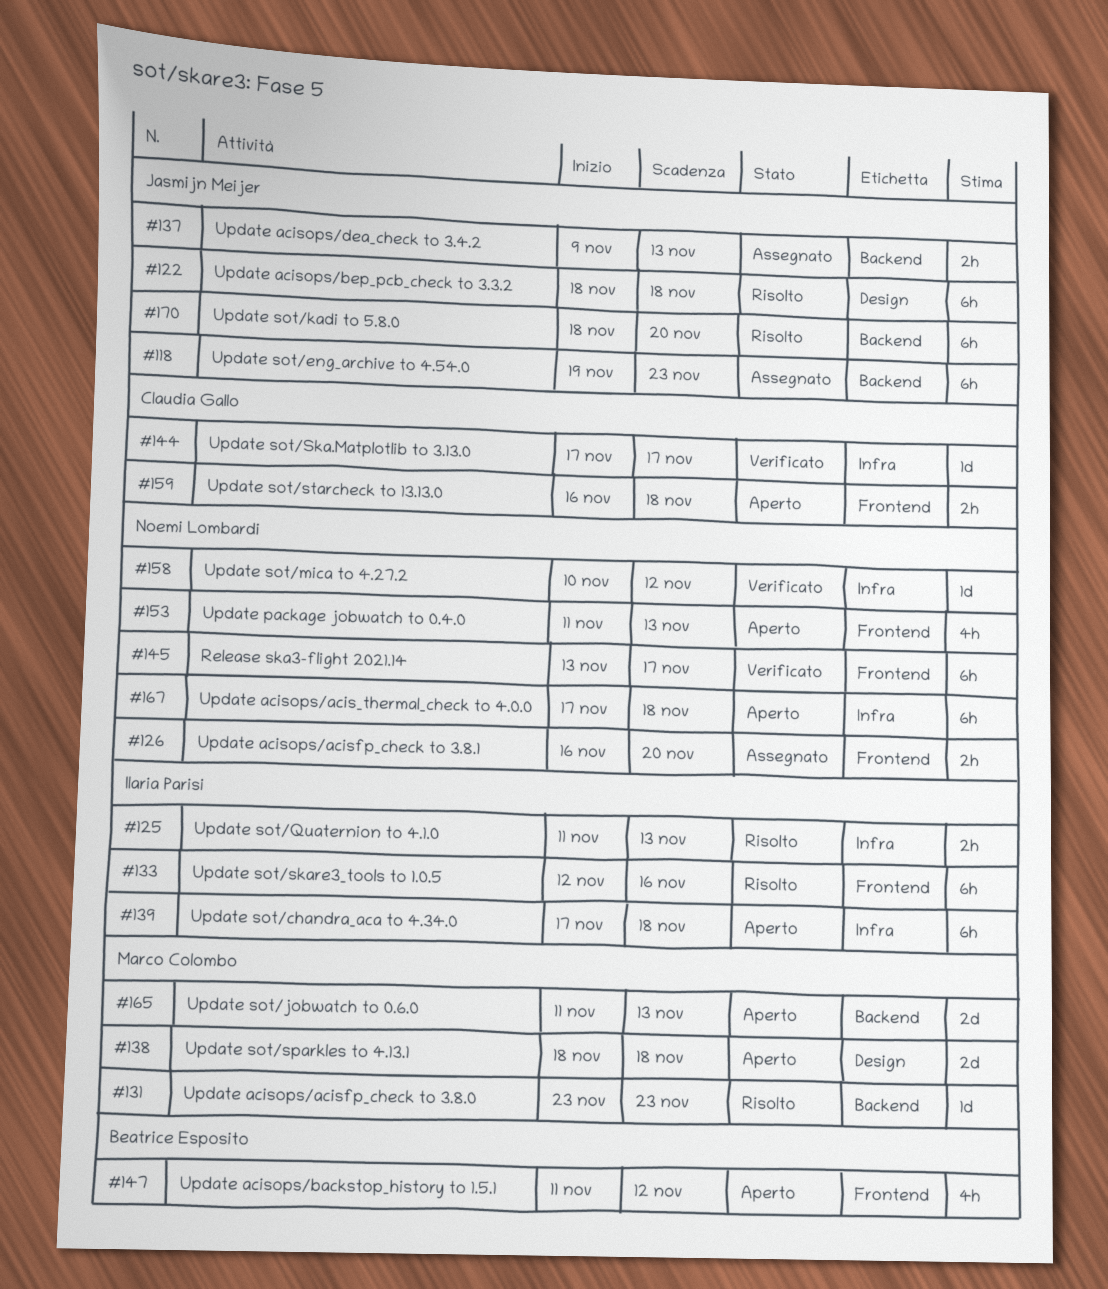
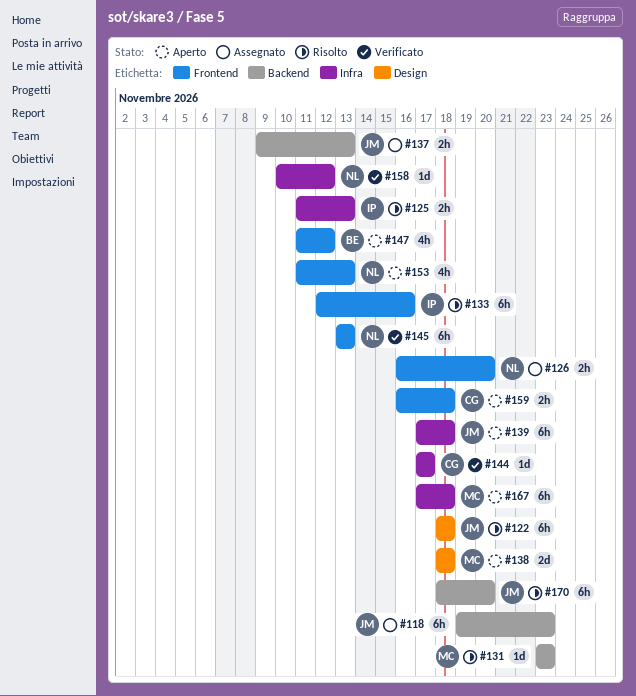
#139, owner: Ilaria Parisi -> Jasmijn Meijer
#145, due: Nov 17 -> Nov 13
#165: present -> none
#167, owner: Noemi Lombardi -> Marco Colombo

